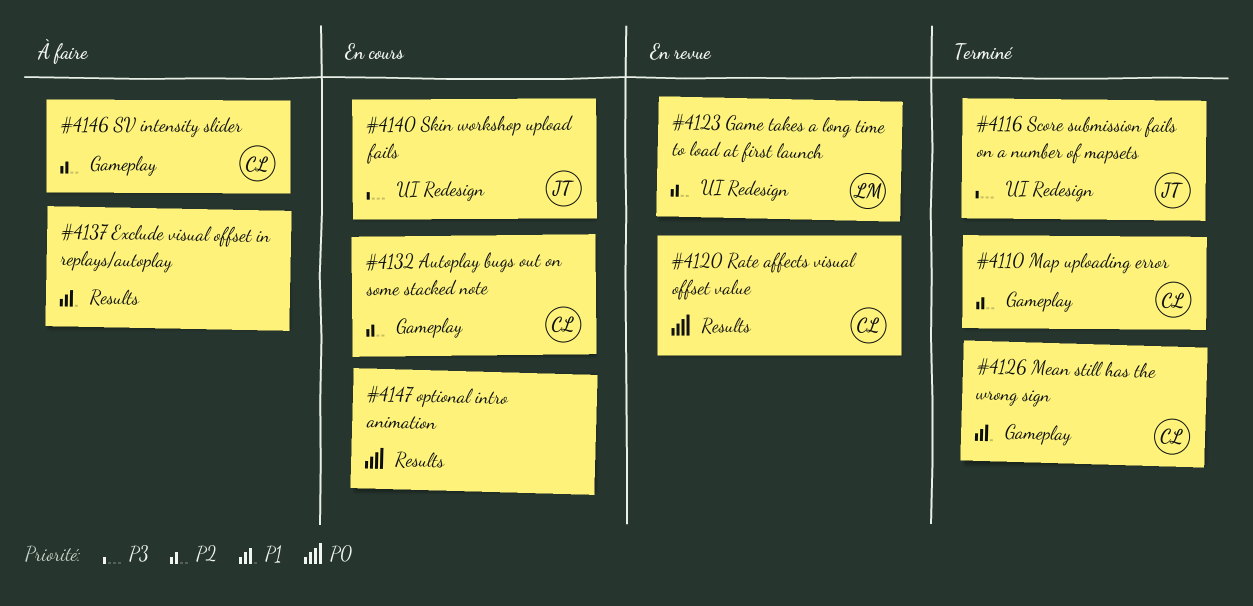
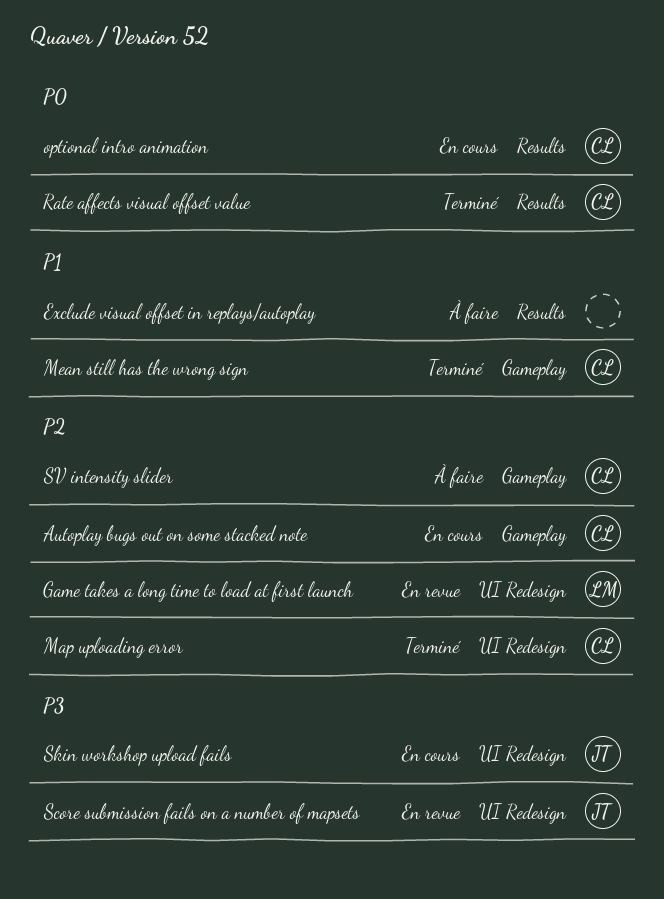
Map uploading error, label: Gameplay -> UI Redesign
optional intro animation, owner: none -> CL
Rate affects visual offset value, status: En revue -> Terminé
Score submission fails on a number of mapsets, status: Terminé -> En revue

